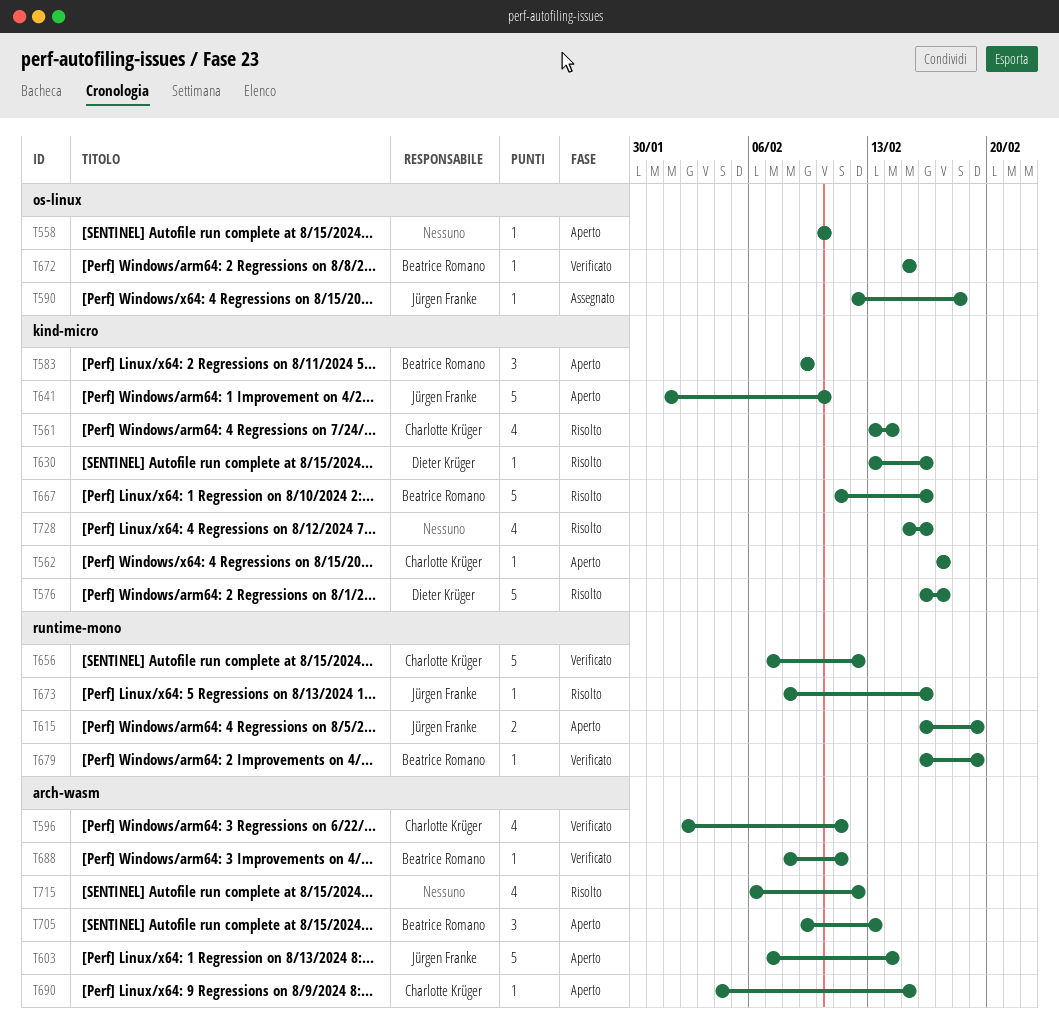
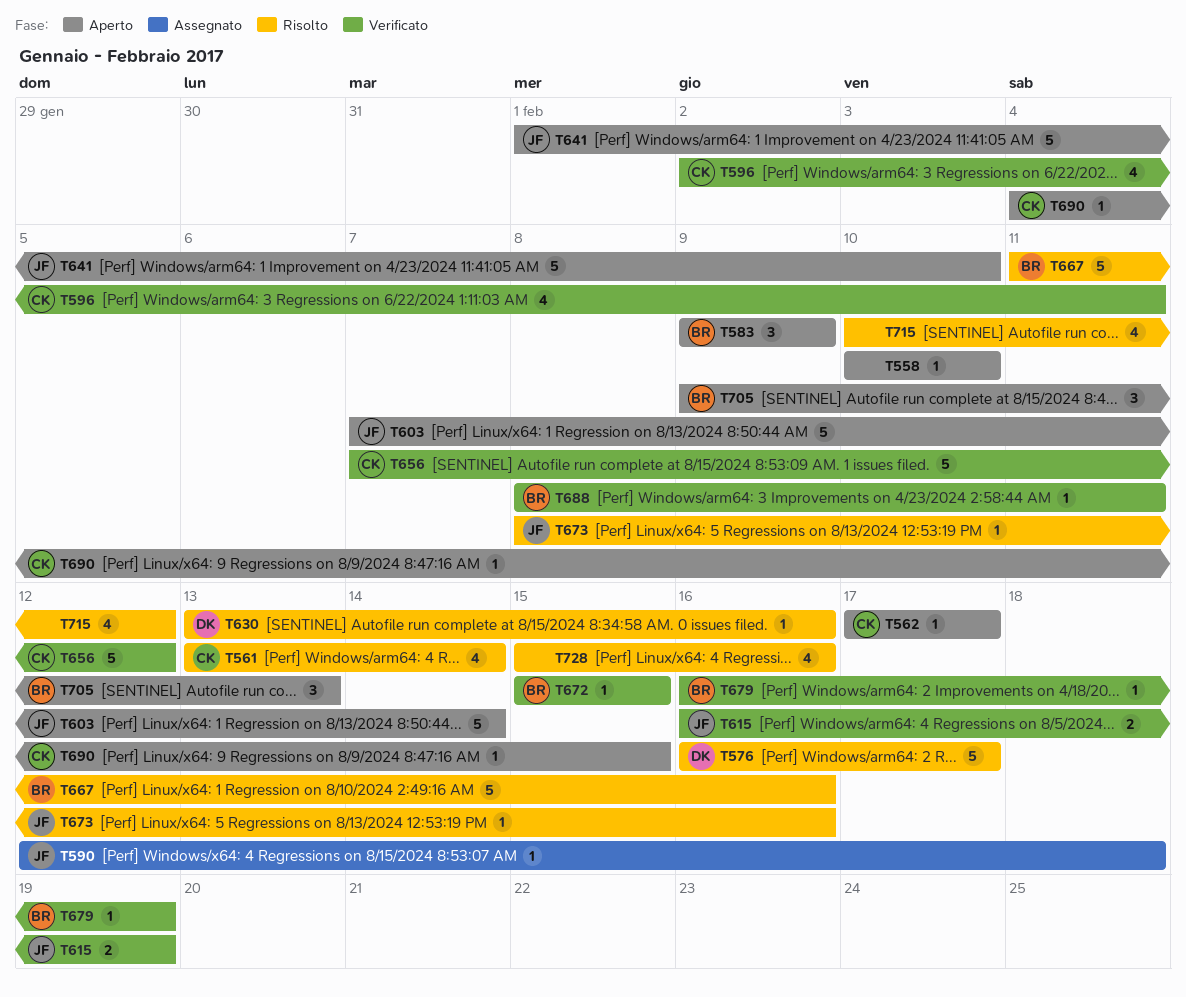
T615, status: Aperto -> Verificato
T715, start: Feb 6 -> Feb 10

